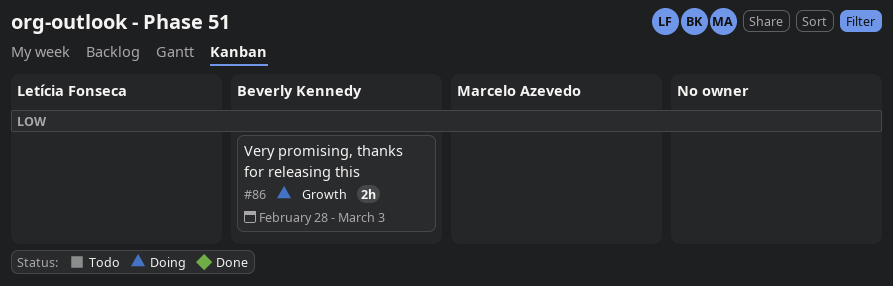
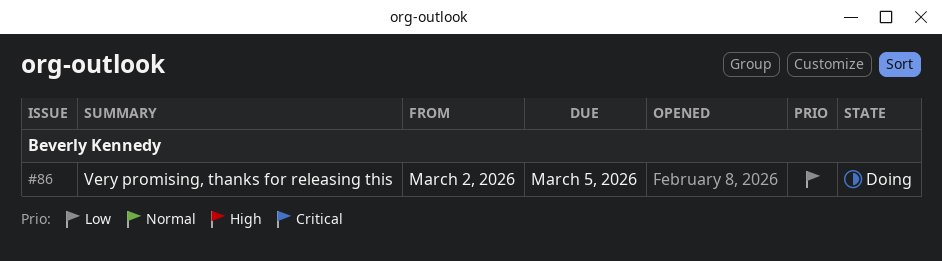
#86, start: Feb 28 -> Mar 2
#86, due: Mar 3 -> Mar 5

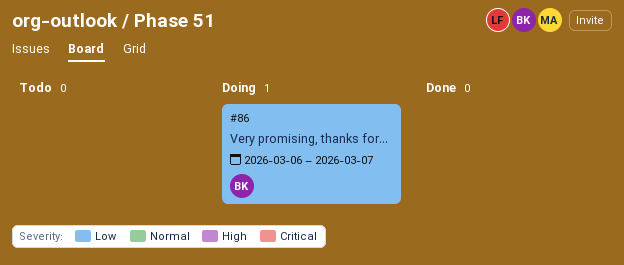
#86, start: Mar 2 -> Mar 6
#86, due: Mar 5 -> Mar 7

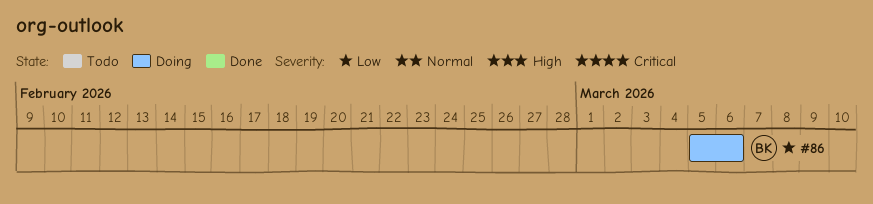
#86, start: Mar 6 -> Mar 5
#86, due: Mar 7 -> Mar 6

